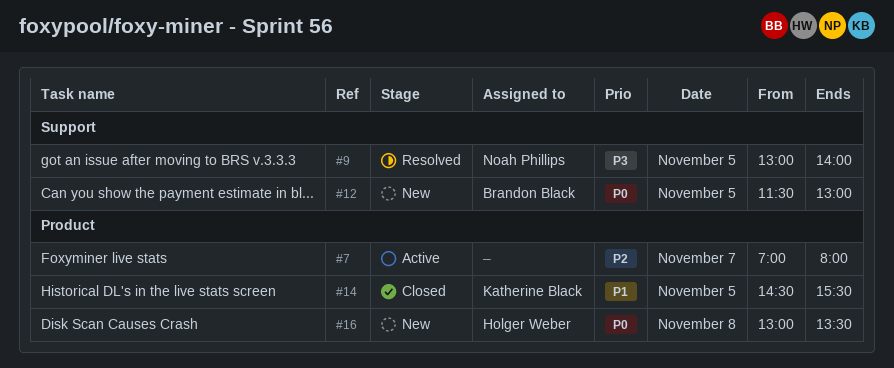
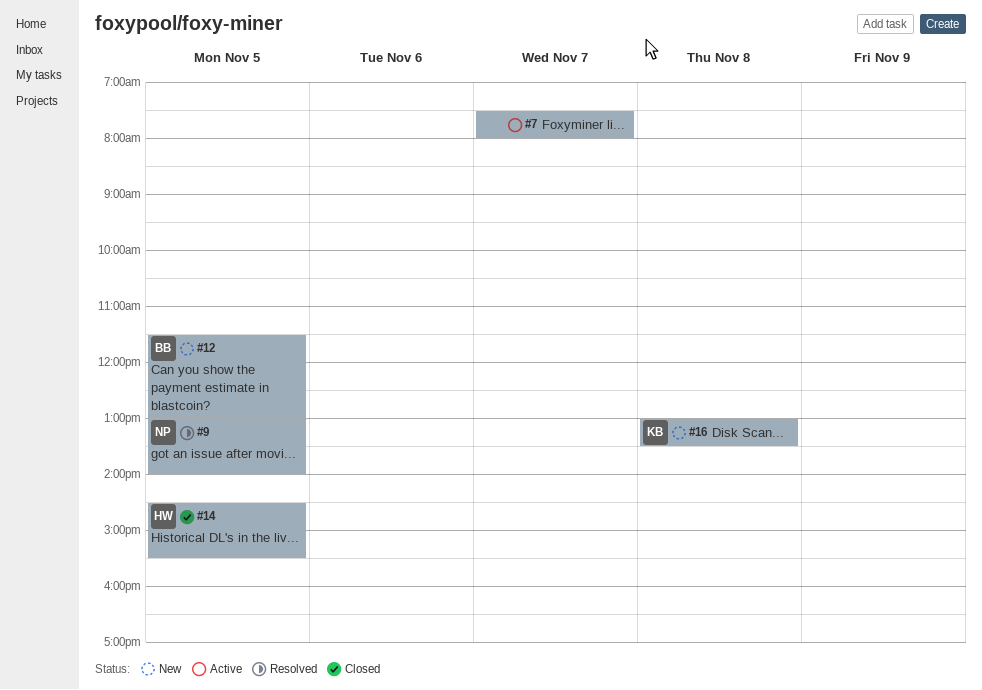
#7, begins: 07:00 -> 07:30
#14, owner: Katherine Black -> Holger Weber
#16, owner: Holger Weber -> Katherine Black

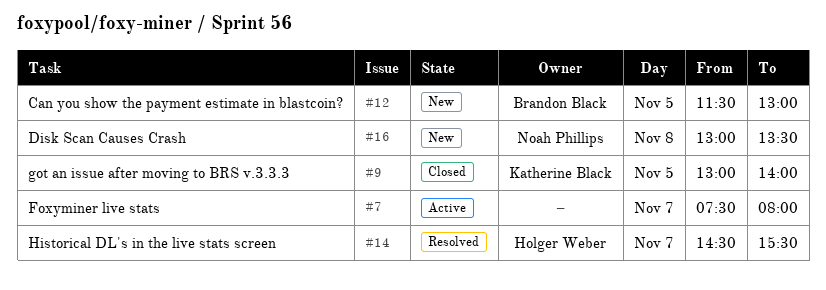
#9, status: Resolved -> Closed
#9, owner: Noah Phillips -> Katherine Black
#14, status: Closed -> Resolved
#14, day: Nov 5 -> Nov 7
#16, owner: Katherine Black -> Noah Phillips

